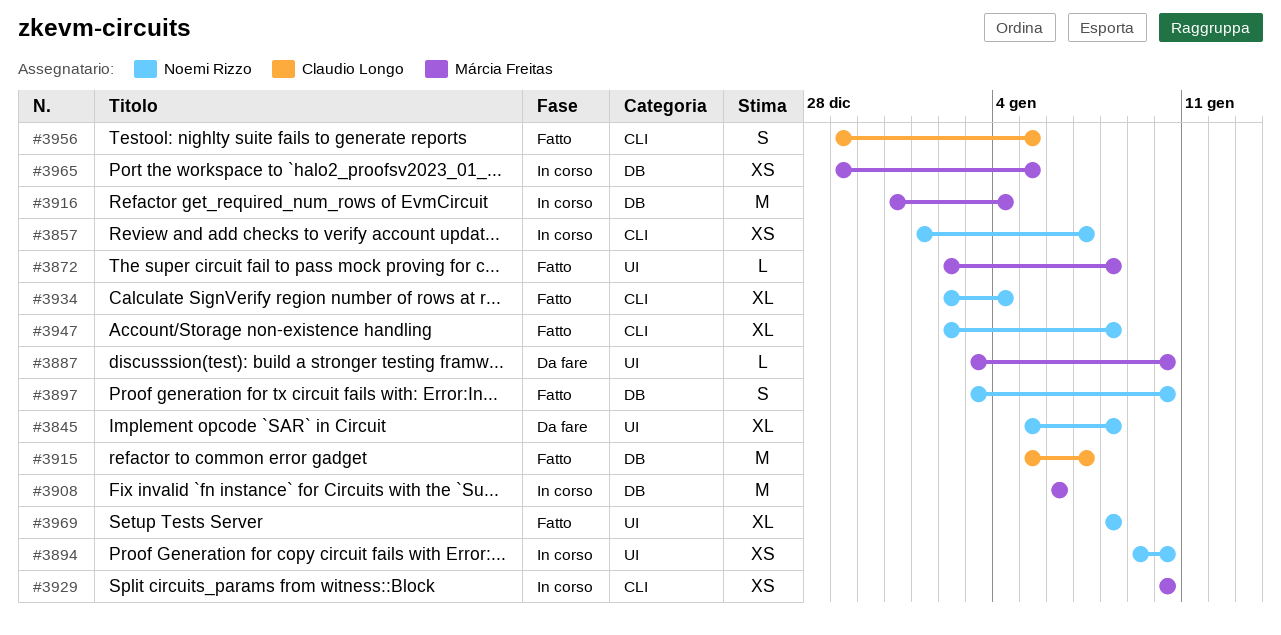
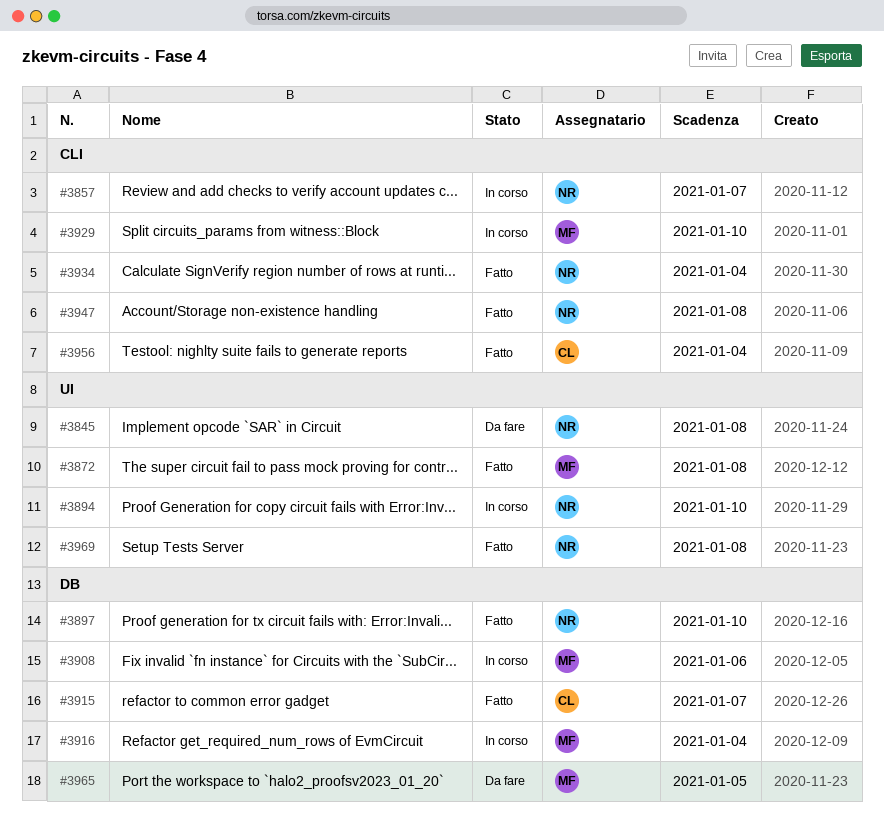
#3887: present -> none
#3956, due: Jan 5 -> Jan 4
#3965, status: In corso -> Da fare

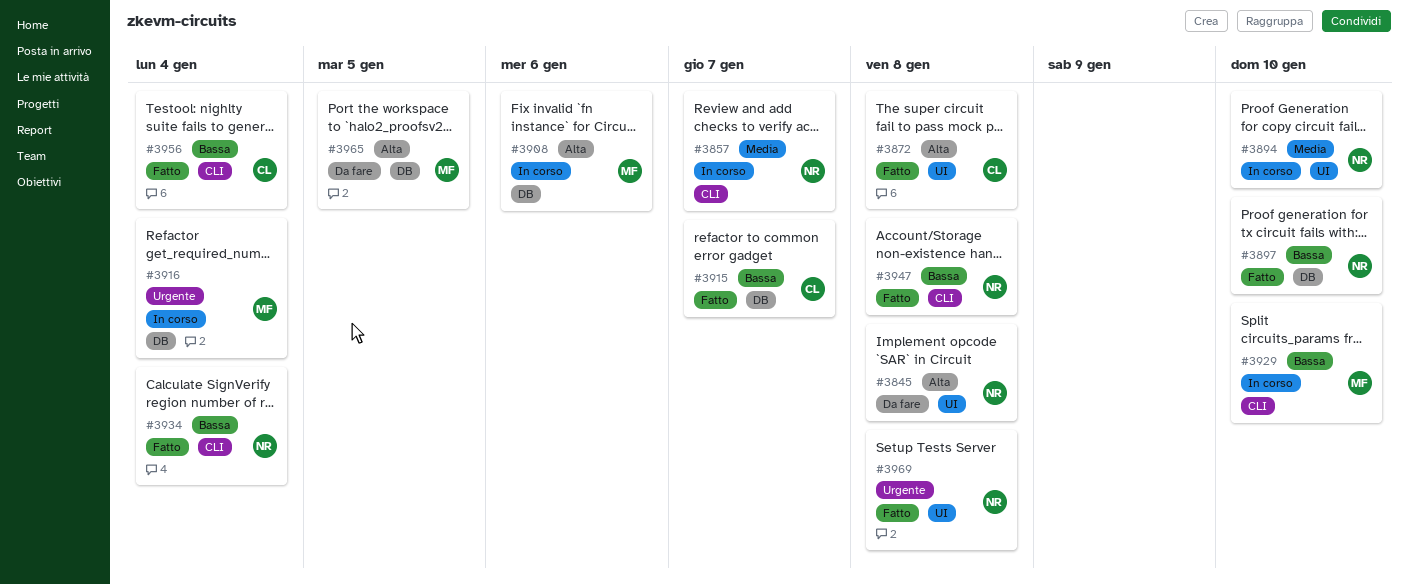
#3872, owner: MF -> CL

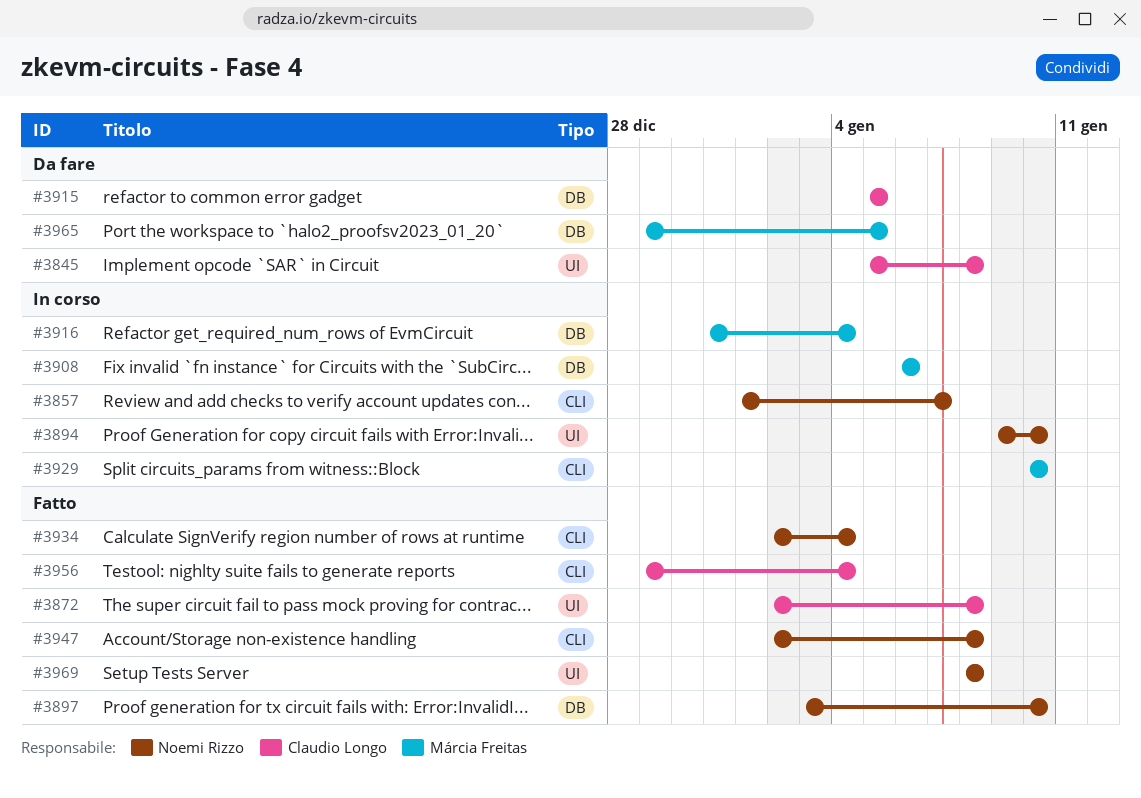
#3845, owner: Noemi Rizzo -> Claudio Longo
#3915, status: Fatto -> Da fare
#3915, due: Jan 7 -> Jan 5

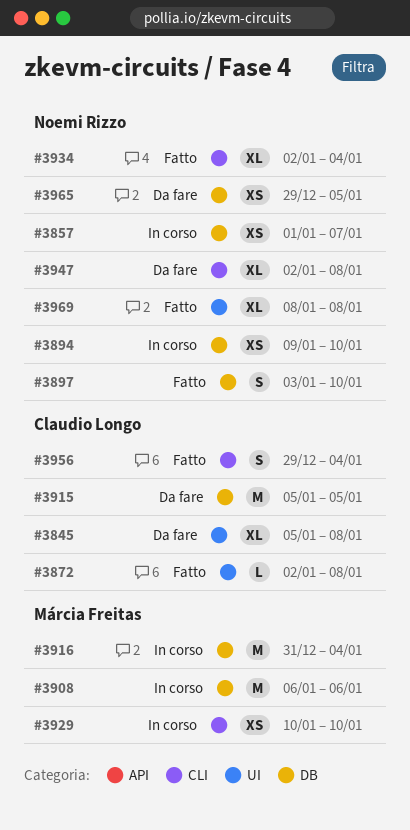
#3857, label: CLI -> DB
#3894, label: UI -> DB
#3947, status: Fatto -> Da fare
#3965, owner: Márcia Freitas -> Noemi Rizzo

